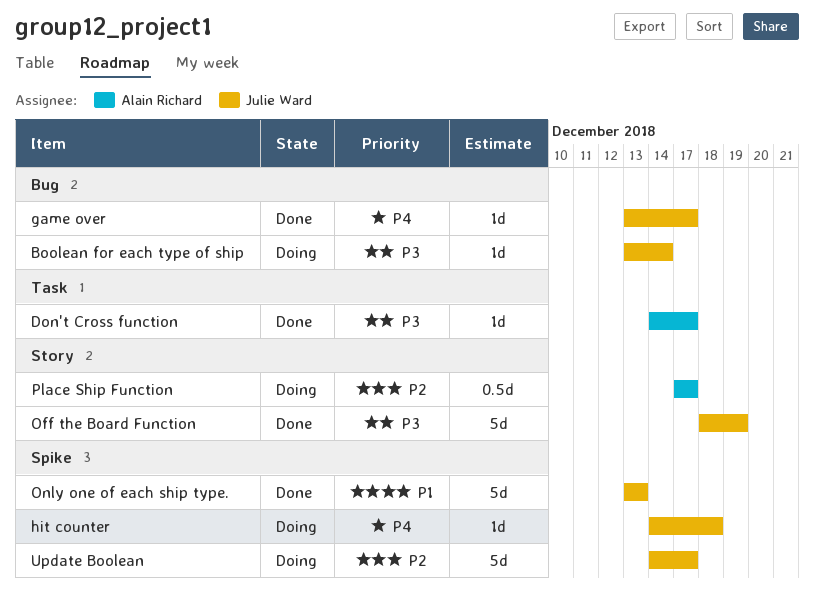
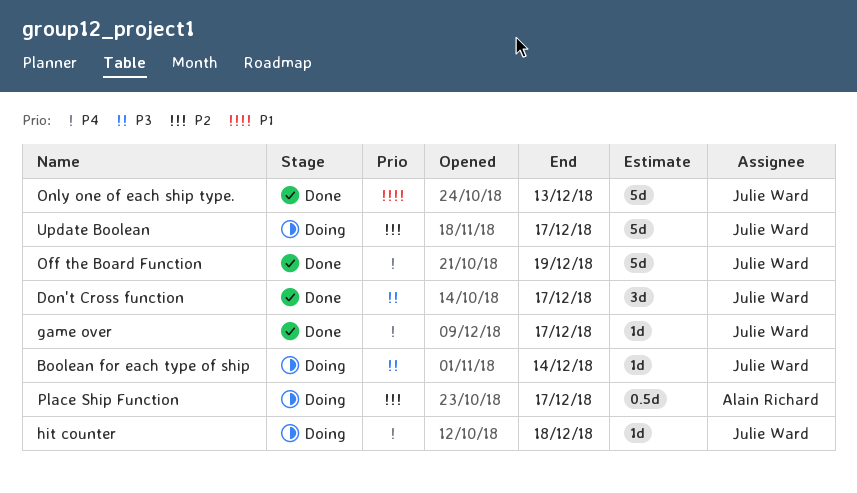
Don't Cross function, owner: Alain Richard -> Julie Ward
Don't Cross function, estimate: 1d -> 3d
Off the Board Function, priority: P3 -> P4

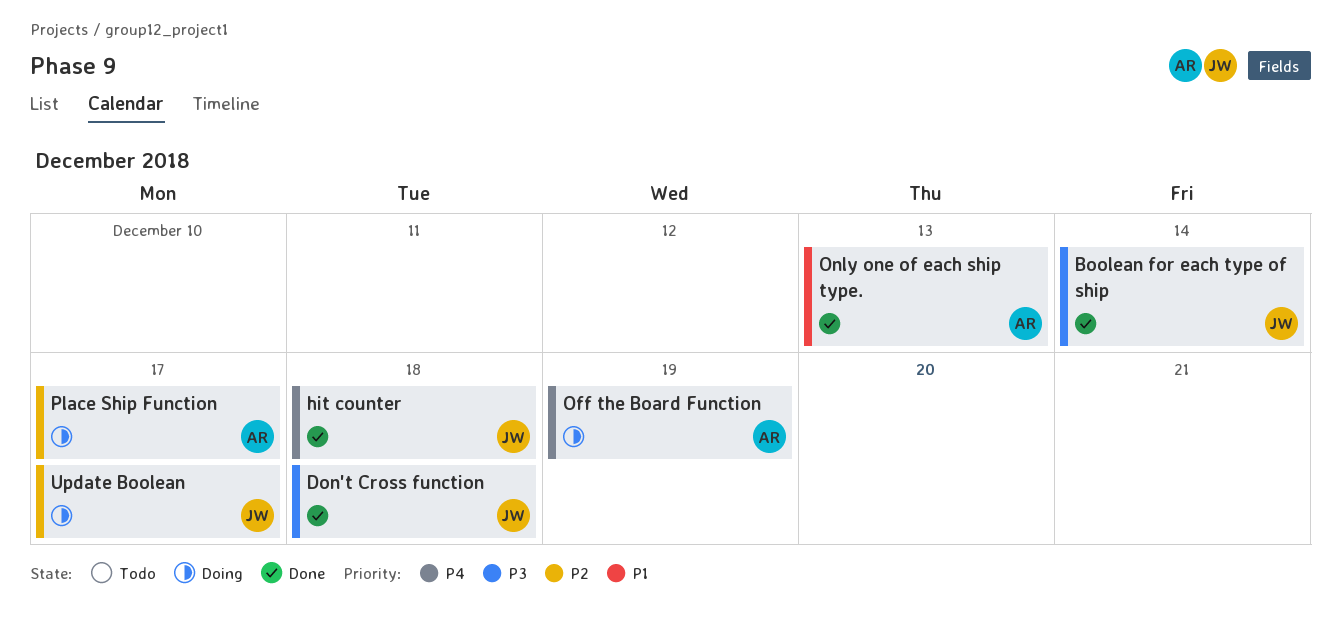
Boolean for each type of ship, status: Doing -> Done
Don't Cross function, due: Dec 17 -> Dec 18
game over: present -> none
hit counter, status: Doing -> Done
Off the Board Function, status: Done -> Doing
Off the Board Function, owner: Julie Ward -> Alain Richard
Only one of each ship type., owner: Julie Ward -> Alain Richard

